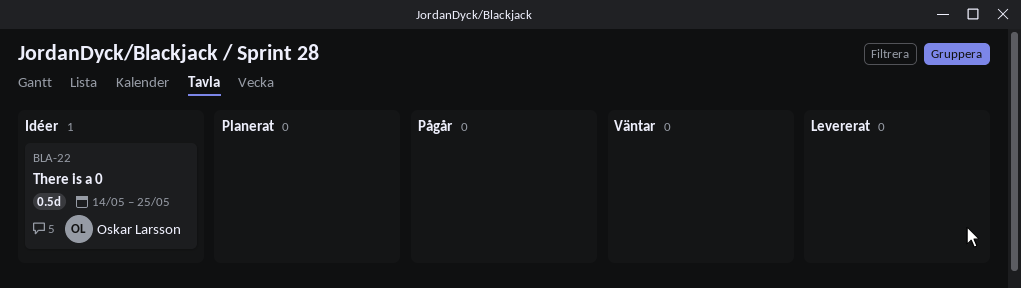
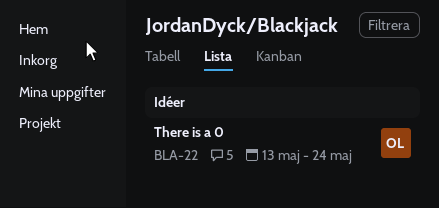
BLA-22, start: May 14 -> May 13
BLA-22, due: May 25 -> May 24

